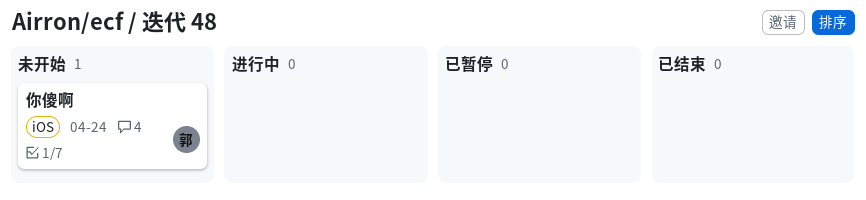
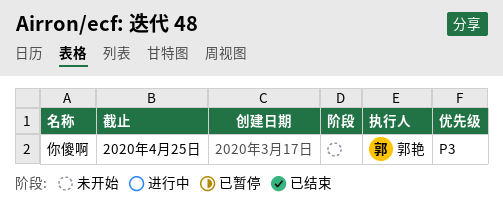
你傻啊, due: Apr 24 -> Apr 25

